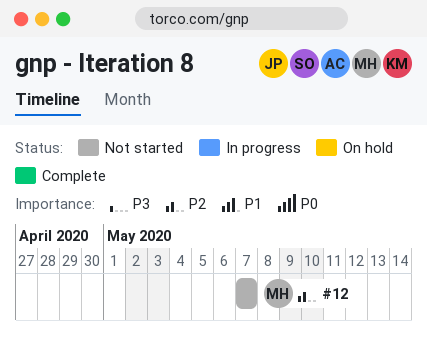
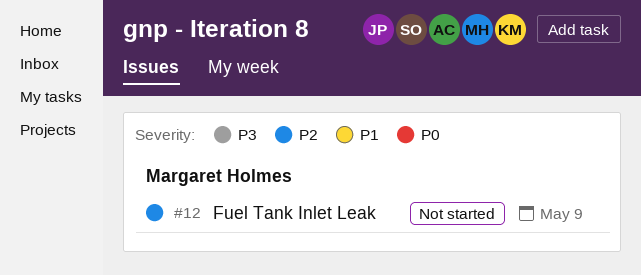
#12, due: May 7 -> May 9

